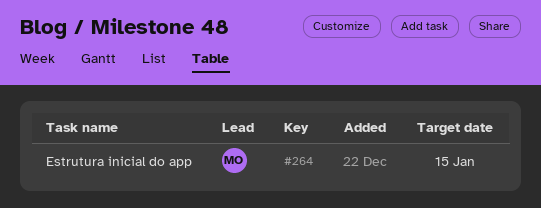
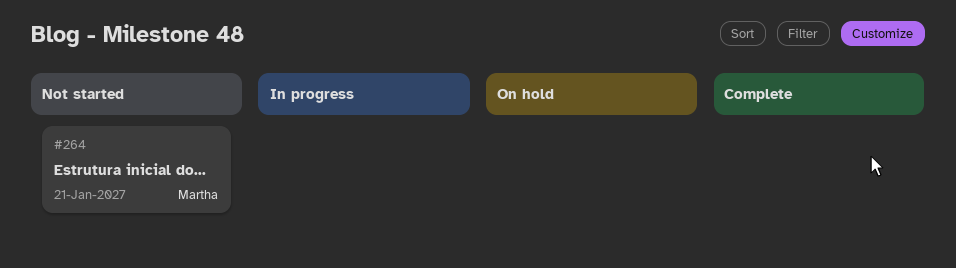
#264, due: Jan 15 -> Jan 21

